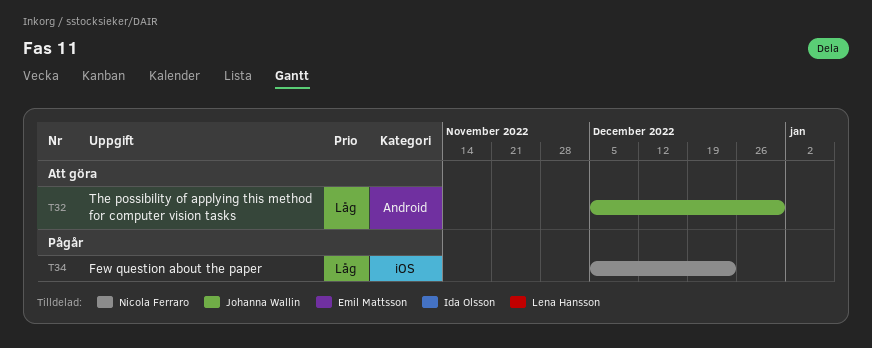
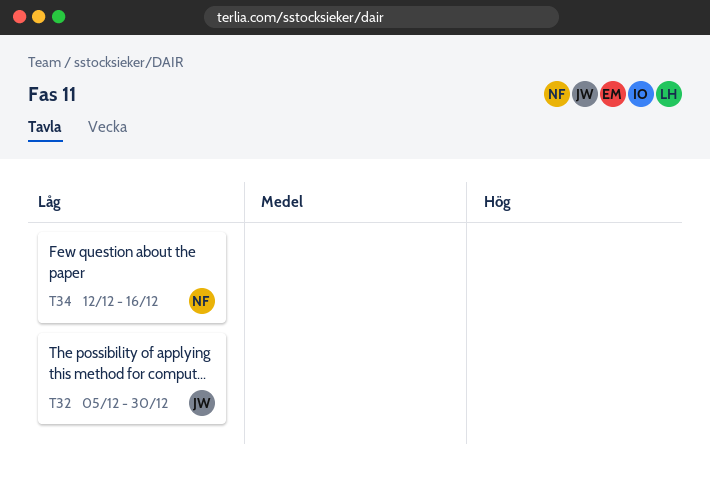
T34, start: Dec 5 -> Dec 12
T34, due: Dec 23 -> Dec 16

